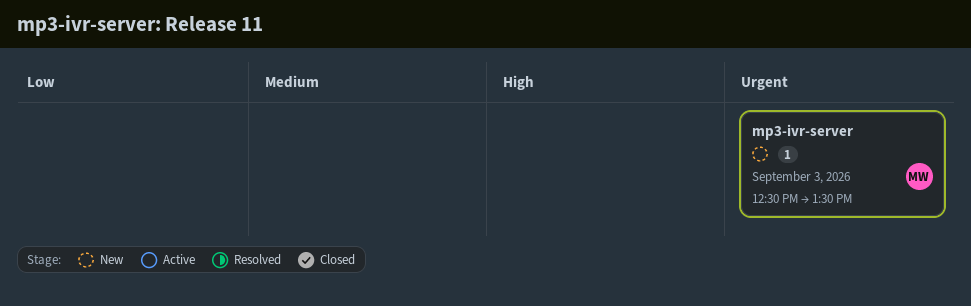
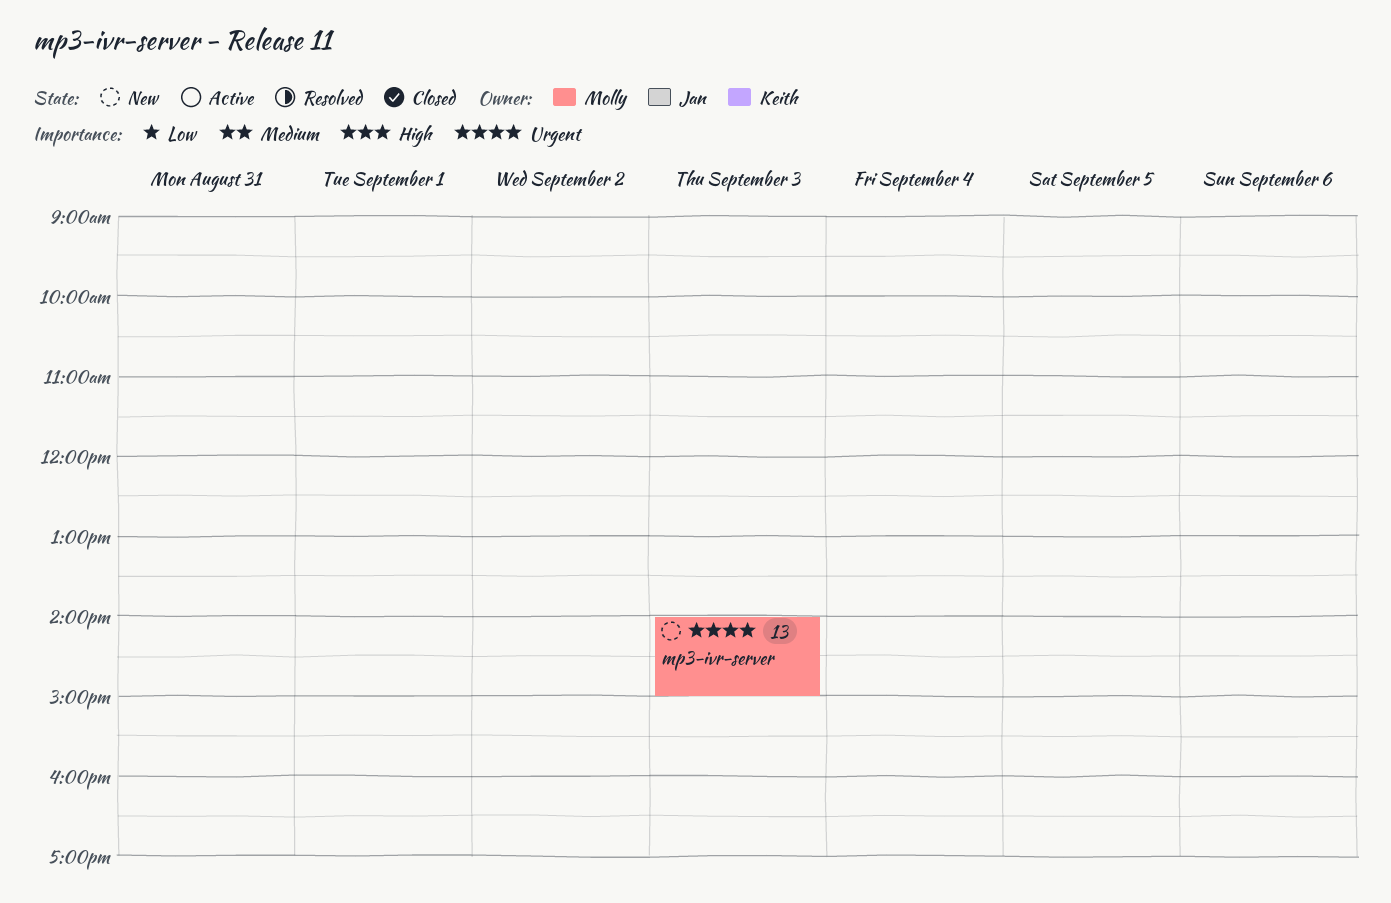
mp3-ivr-server, estimate: 1 -> 13
mp3-ivr-server, begins: 12:30 -> 14:00
mp3-ivr-server, ends: 13:30 -> 15:00

